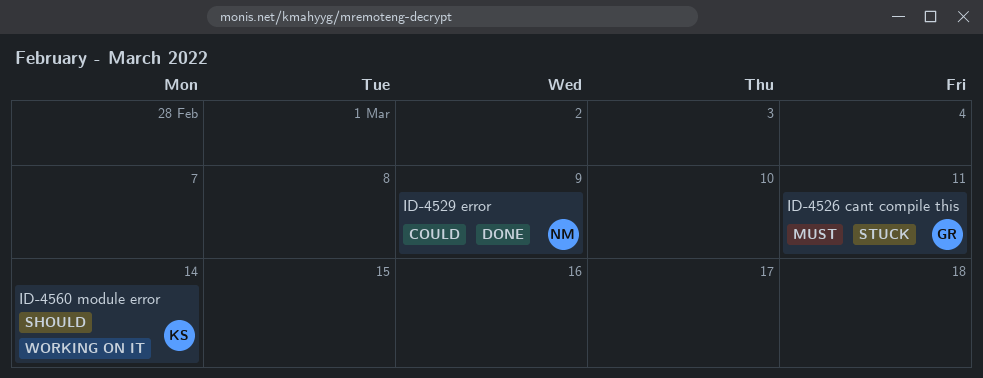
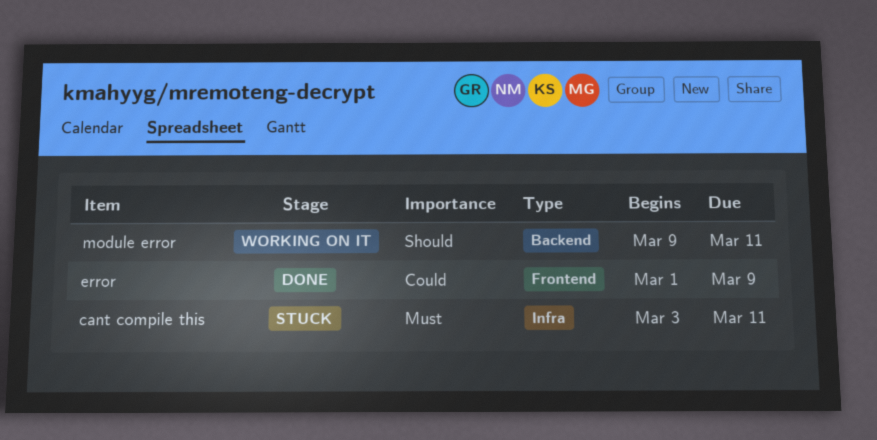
module error, due: Mar 14 -> Mar 11

